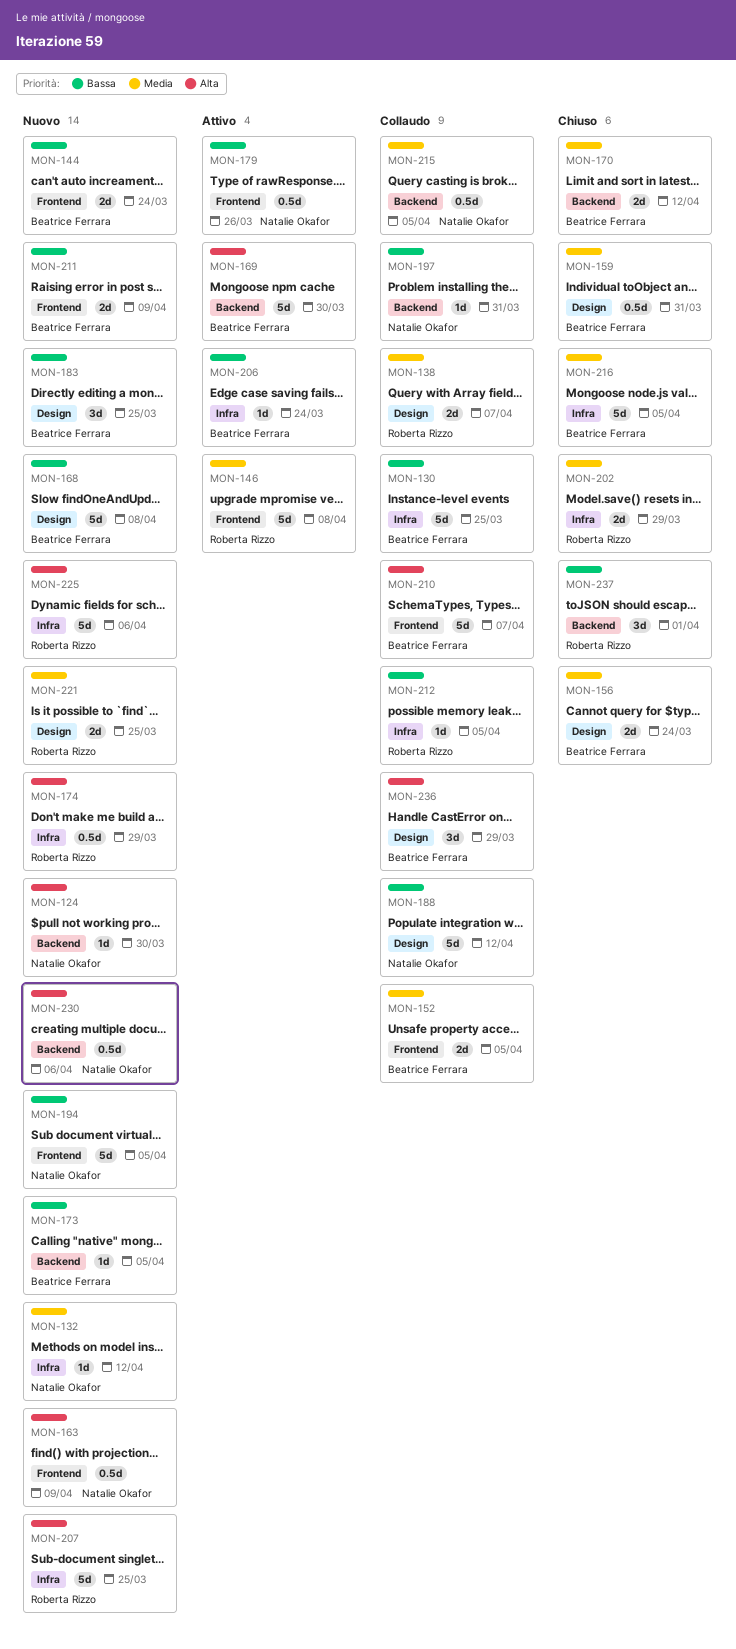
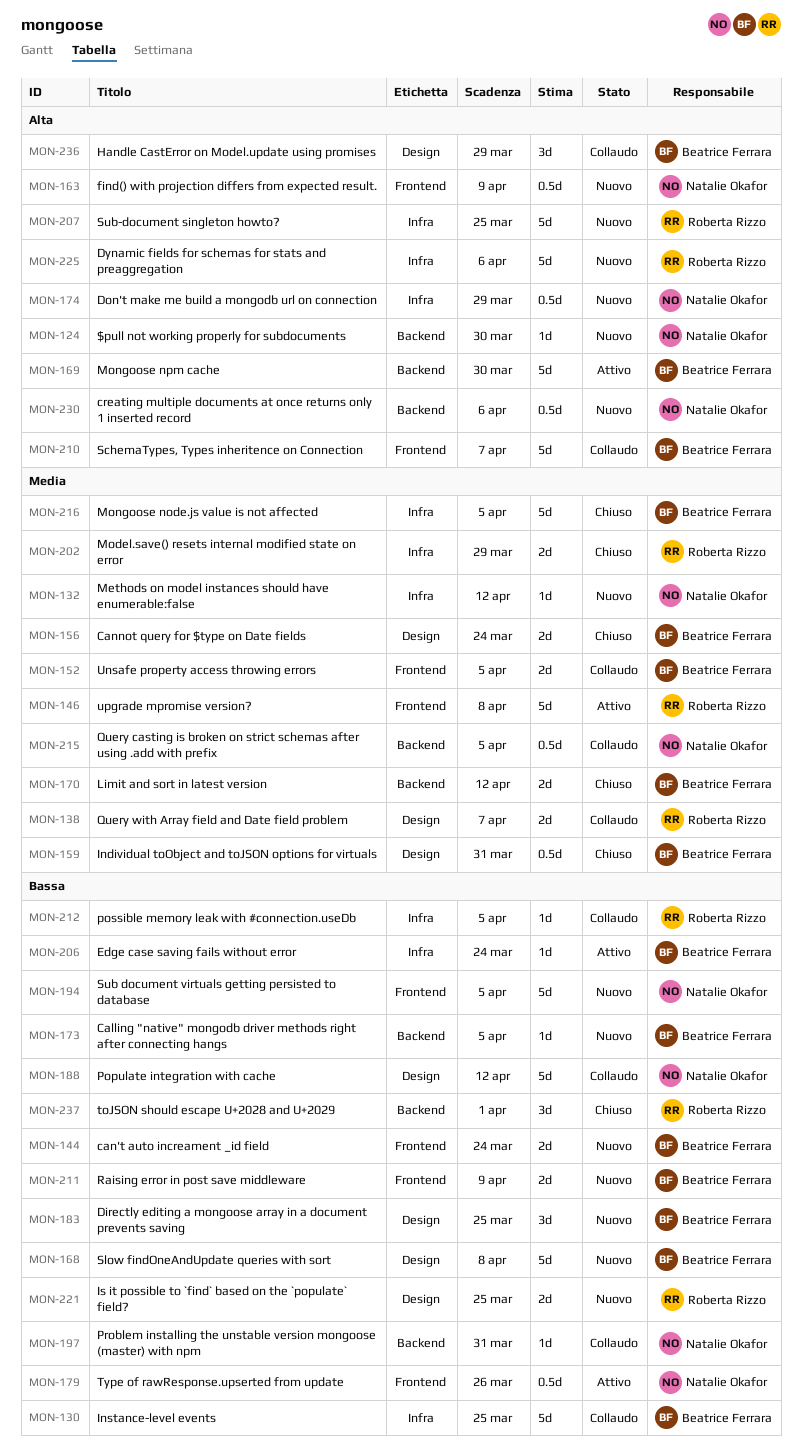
MON-174, owner: Roberta Rizzo -> Natalie Okafor
MON-221, priority: Media -> Bassa

